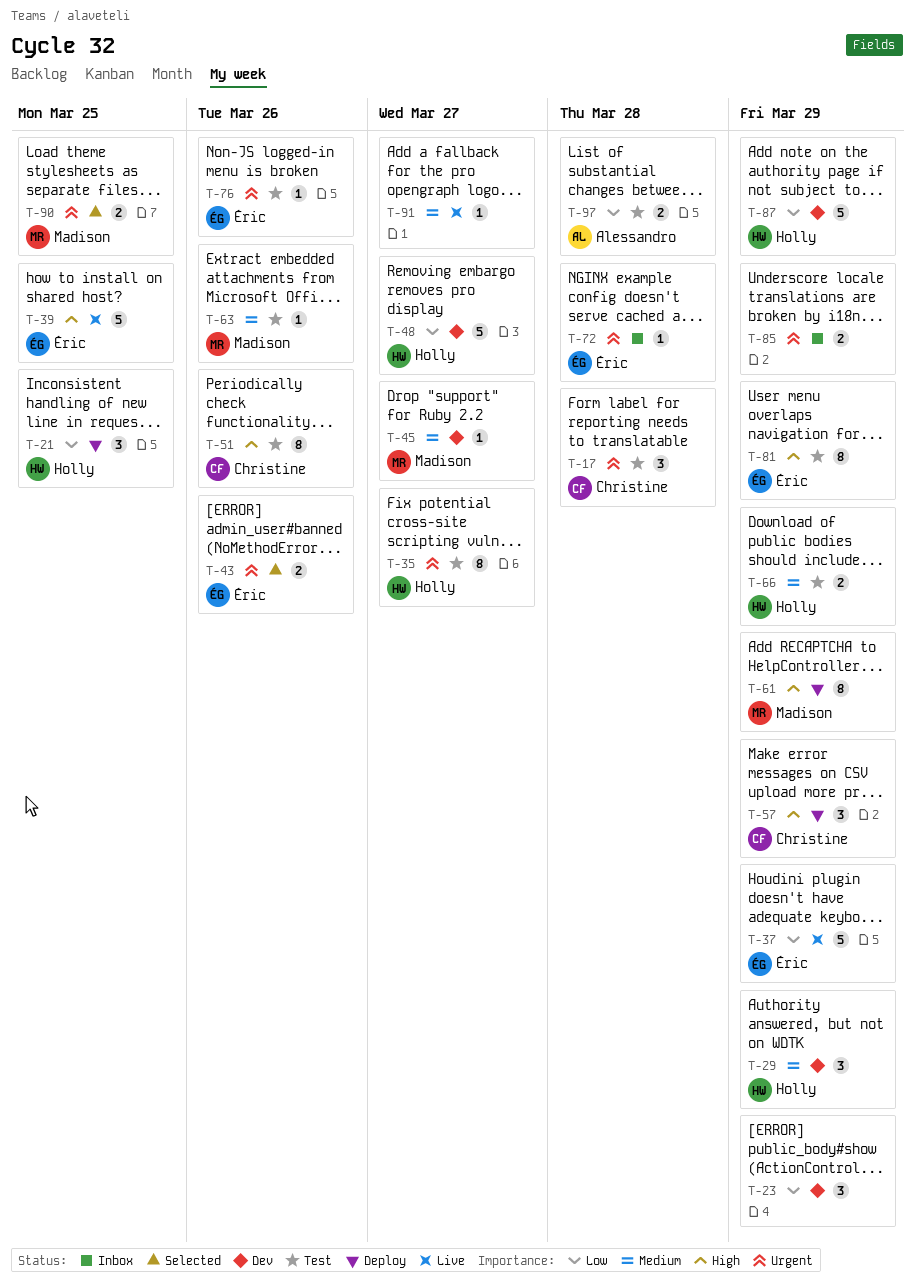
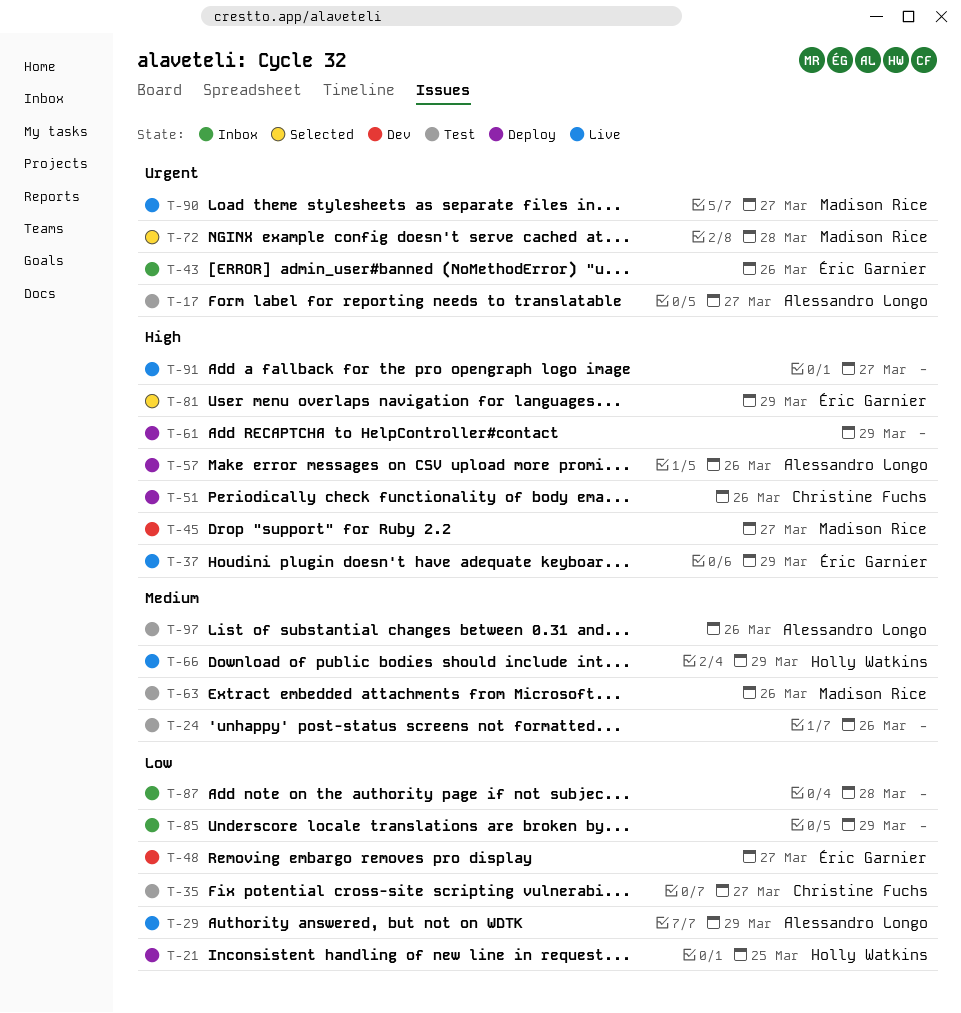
T-17, owner: Christine Fuchs -> Alessandro Longo
T-17, due: Mar 28 -> Mar 27
T-23: present -> none
T-24: none -> present
T-29, status: Dev -> Live
T-29, owner: Holly Watkins -> Alessandro Longo
T-29, priority: Medium -> Low
T-35, owner: Holly Watkins -> Christine Fuchs
T-35, priority: Urgent -> Low
T-37, priority: Low -> High
T-39: present -> none
T-43, status: Selected -> Inbox
T-45, priority: Medium -> High
T-48, owner: Holly Watkins -> Éric Garnier
T-51, status: Test -> Deploy
T-57, owner: Christine Fuchs -> Alessandro Longo
T-57, due: Mar 29 -> Mar 26
T-61, owner: Madison Rice -> none
T-66, status: Test -> Live
T-72, status: Inbox -> Selected
T-72, owner: Éric Garnier -> Madison Rice
T-76: present -> none
T-81, status: Test -> Selected
T-85, priority: Urgent -> Low
T-87, status: Dev -> Inbox
T-87, owner: Holly Watkins -> none
T-87, due: Mar 29 -> Mar 28
T-90, status: Selected -> Live
T-90, due: Mar 25 -> Mar 27
T-91, priority: Medium -> High
T-97, priority: Low -> Medium
T-97, due: Mar 28 -> Mar 26

